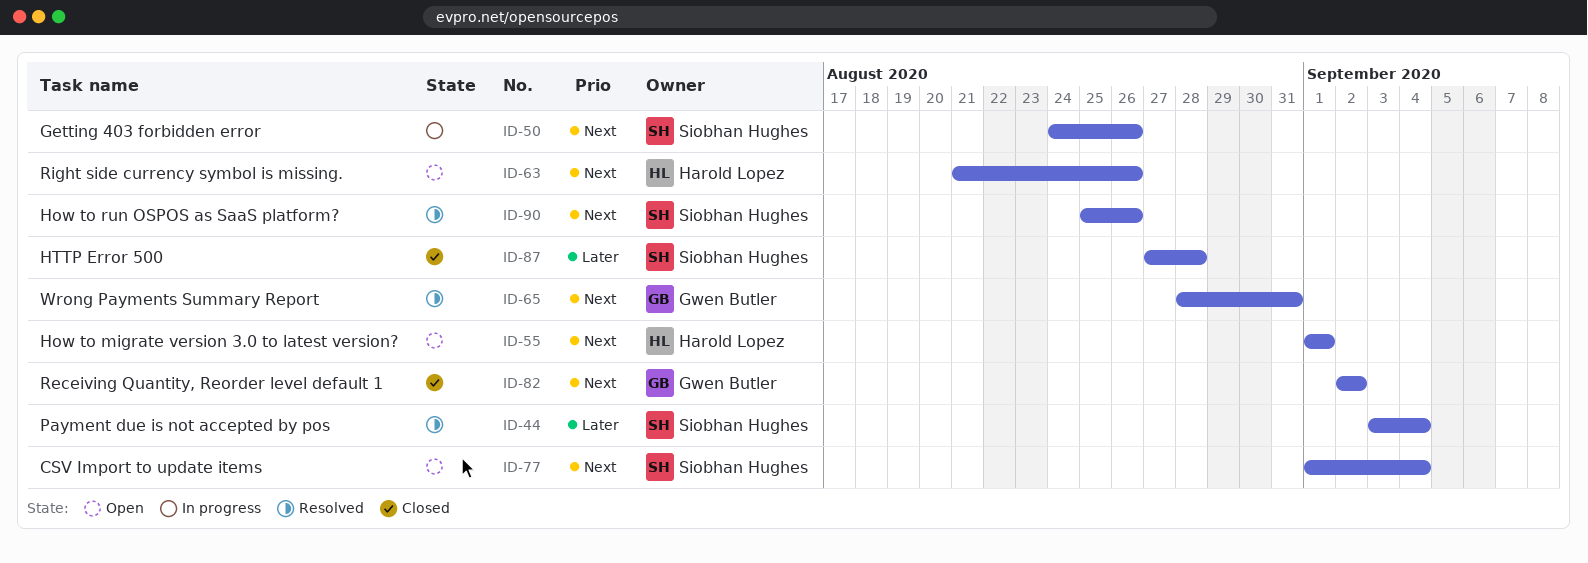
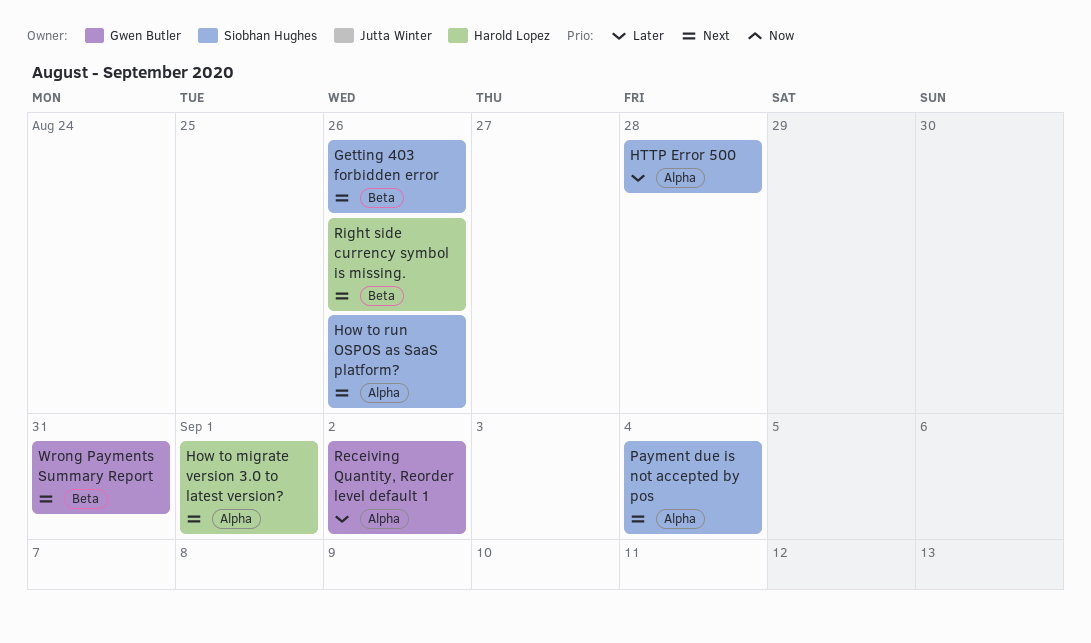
CSV Import to update items: present -> none
Payment due is not accepted by pos, priority: Later -> Next
Receiving Quantity, Reorder level default 1, priority: Next -> Later

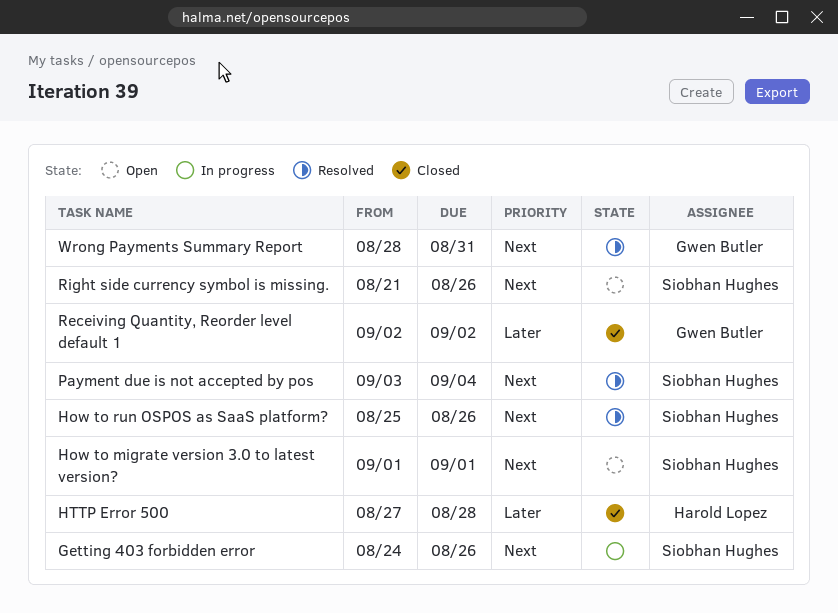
How to migrate version 3.0 to latest version?, owner: Harold Lopez -> Siobhan Hughes
HTTP Error 500, owner: Siobhan Hughes -> Harold Lopez
Right side currency symbol is missing., owner: Harold Lopez -> Siobhan Hughes

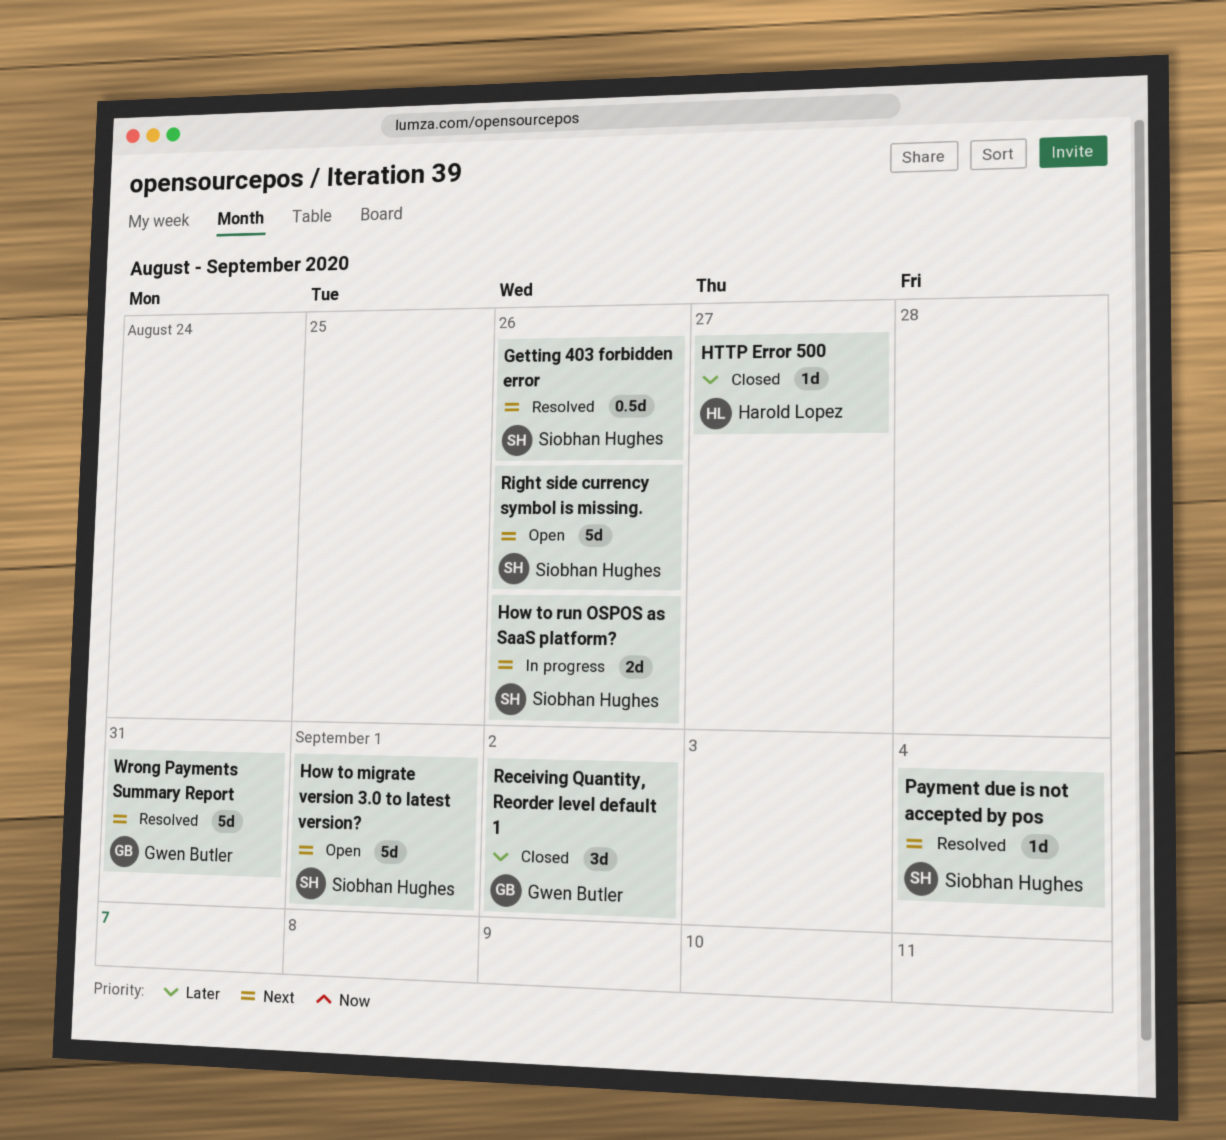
Getting 403 forbidden error, status: In progress -> Resolved
How to run OSPOS as SaaS platform?, status: Resolved -> In progress
HTTP Error 500, due: Aug 28 -> Aug 27

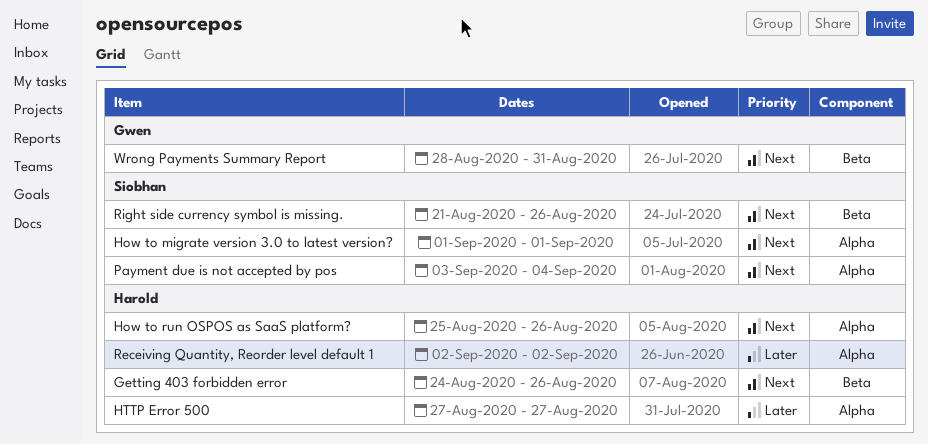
Getting 403 forbidden error, owner: Siobhan Hughes -> Harold Lopez
How to run OSPOS as SaaS platform?, owner: Siobhan Hughes -> Harold Lopez
Receiving Quantity, Reorder level default 1, owner: Gwen Butler -> Harold Lopez

